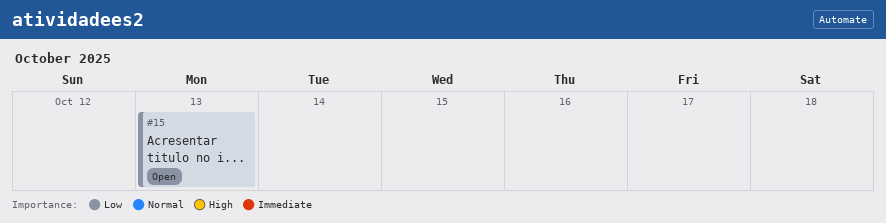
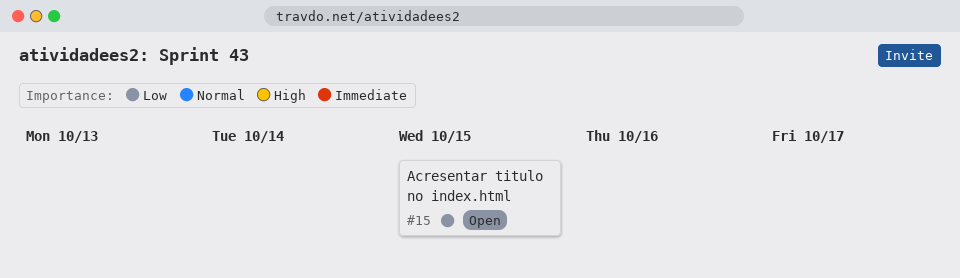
#15, due: Oct 13 -> Oct 15

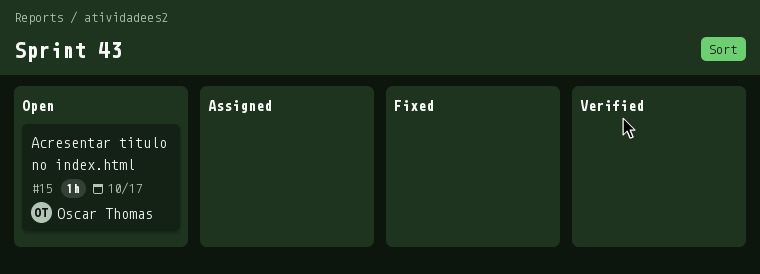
#15, due: Oct 15 -> Oct 17

